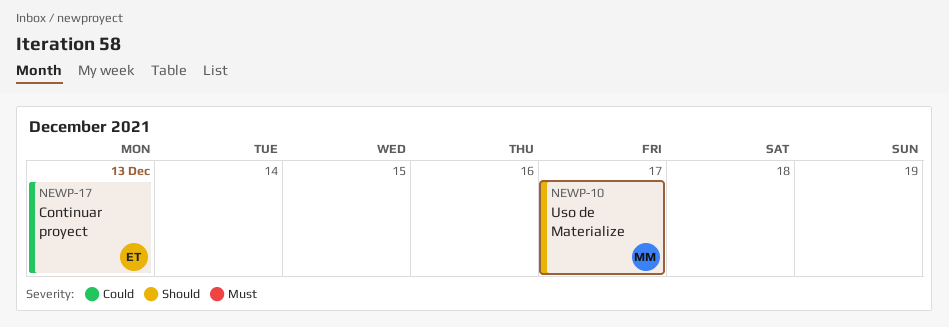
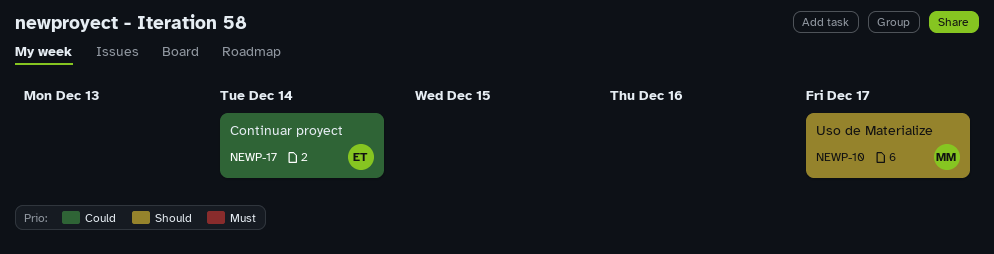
NEWP-17, due: Dec 13 -> Dec 14

